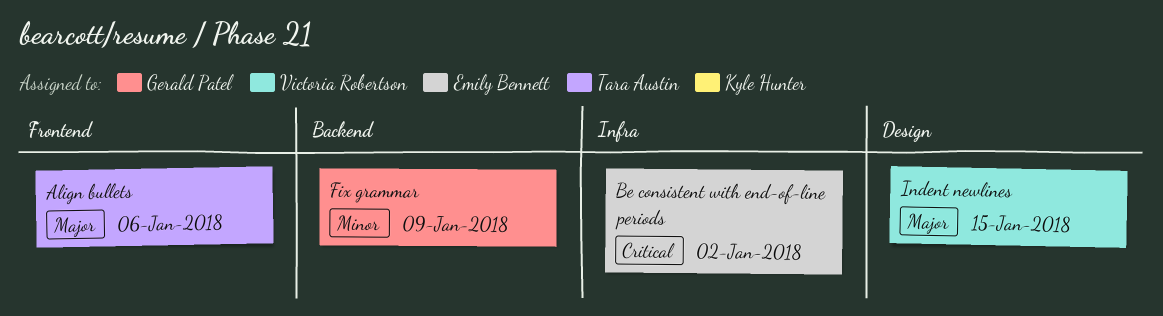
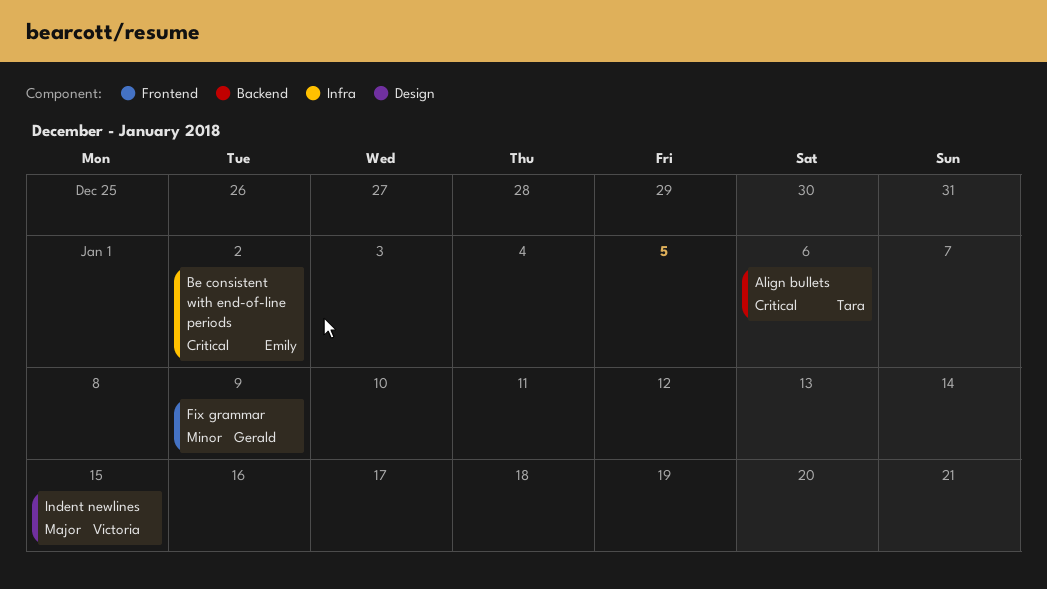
Align bullets, priority: Major -> Critical
Align bullets, label: Frontend -> Backend
Fix grammar, label: Backend -> Frontend

